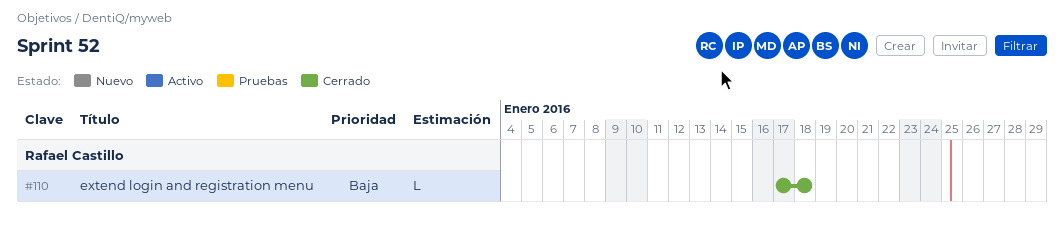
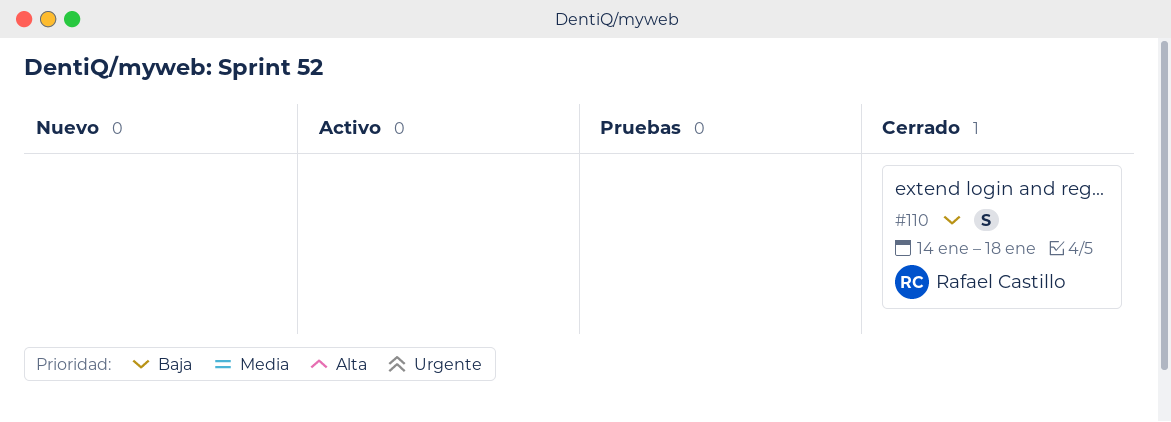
#110, estimate: L -> S
#110, start: Jan 17 -> Jan 14

